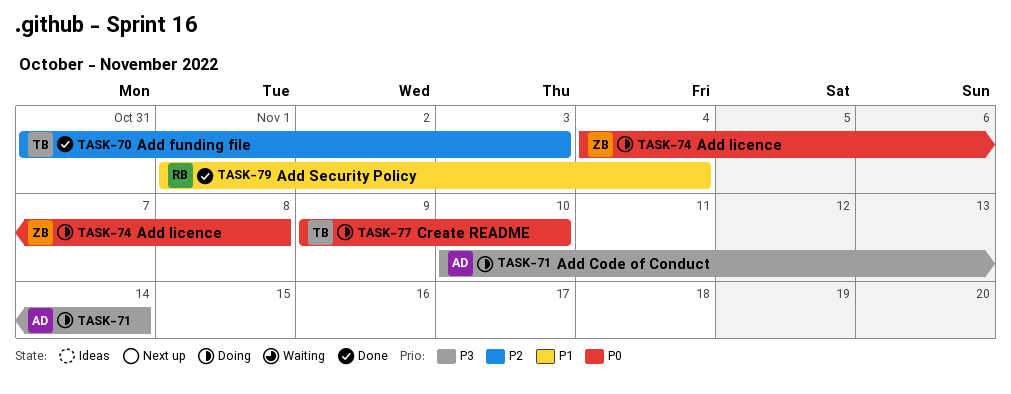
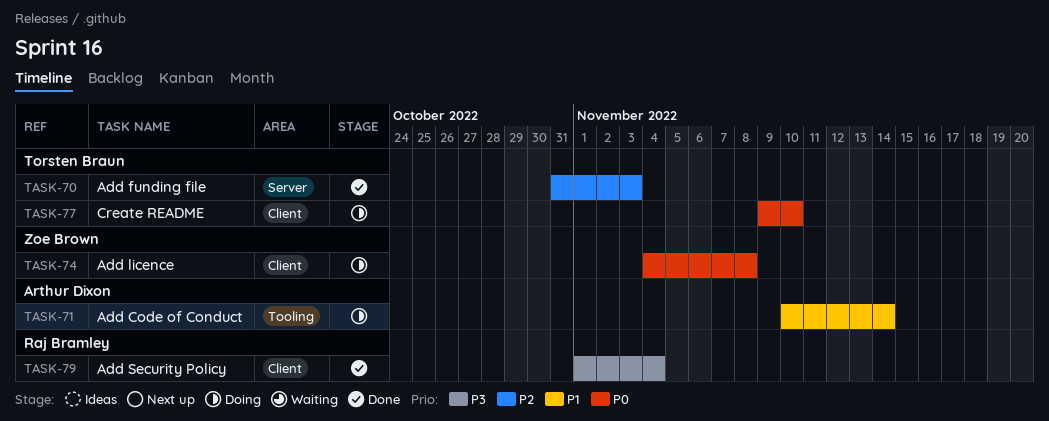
TASK-71, priority: P3 -> P1
TASK-79, priority: P1 -> P3

